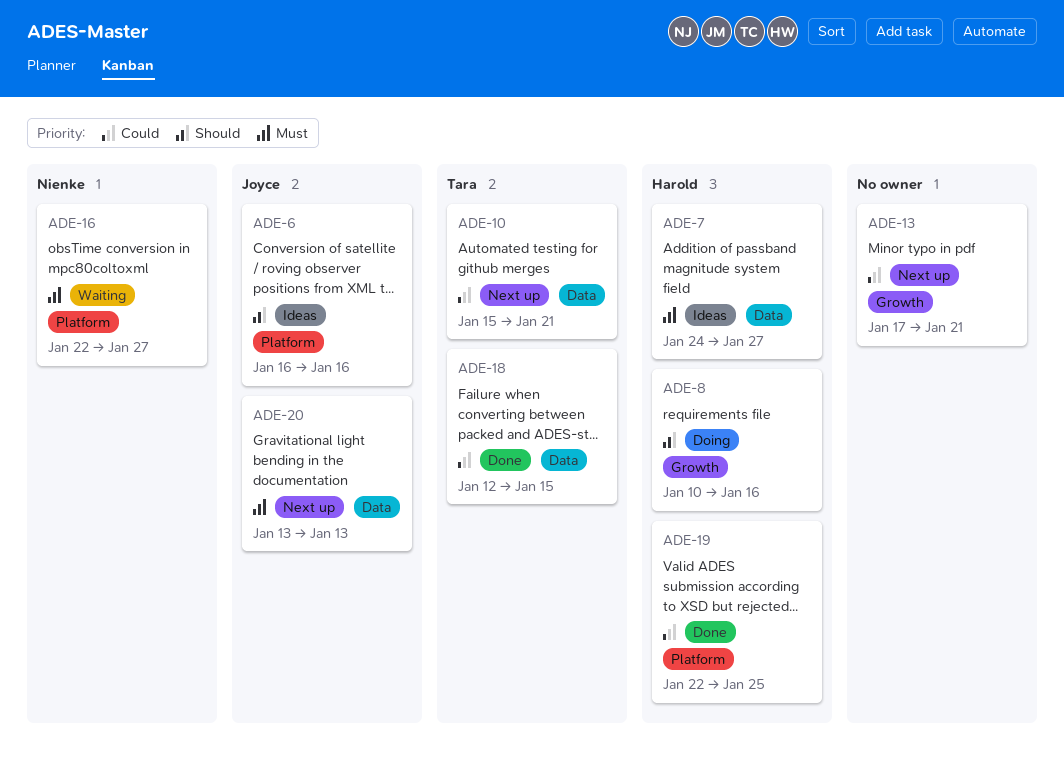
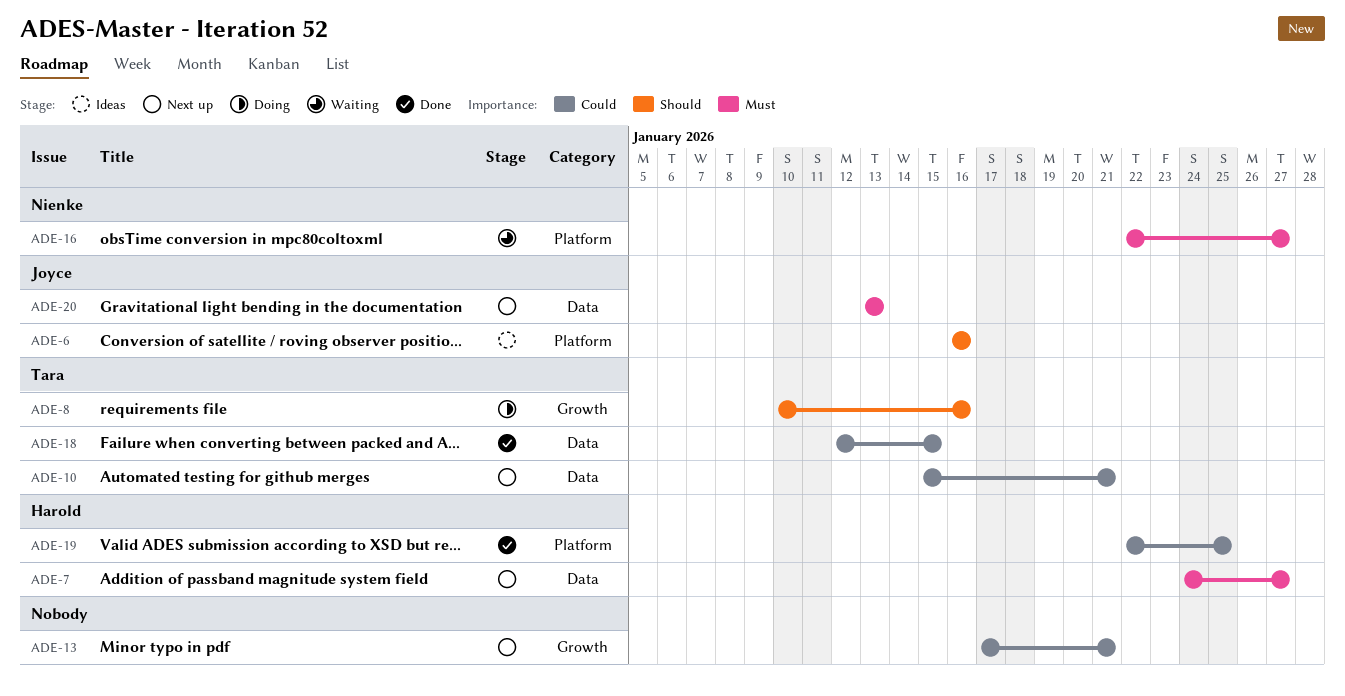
ADE-7, status: Ideas -> Next up
ADE-8, owner: Harold -> Tara

